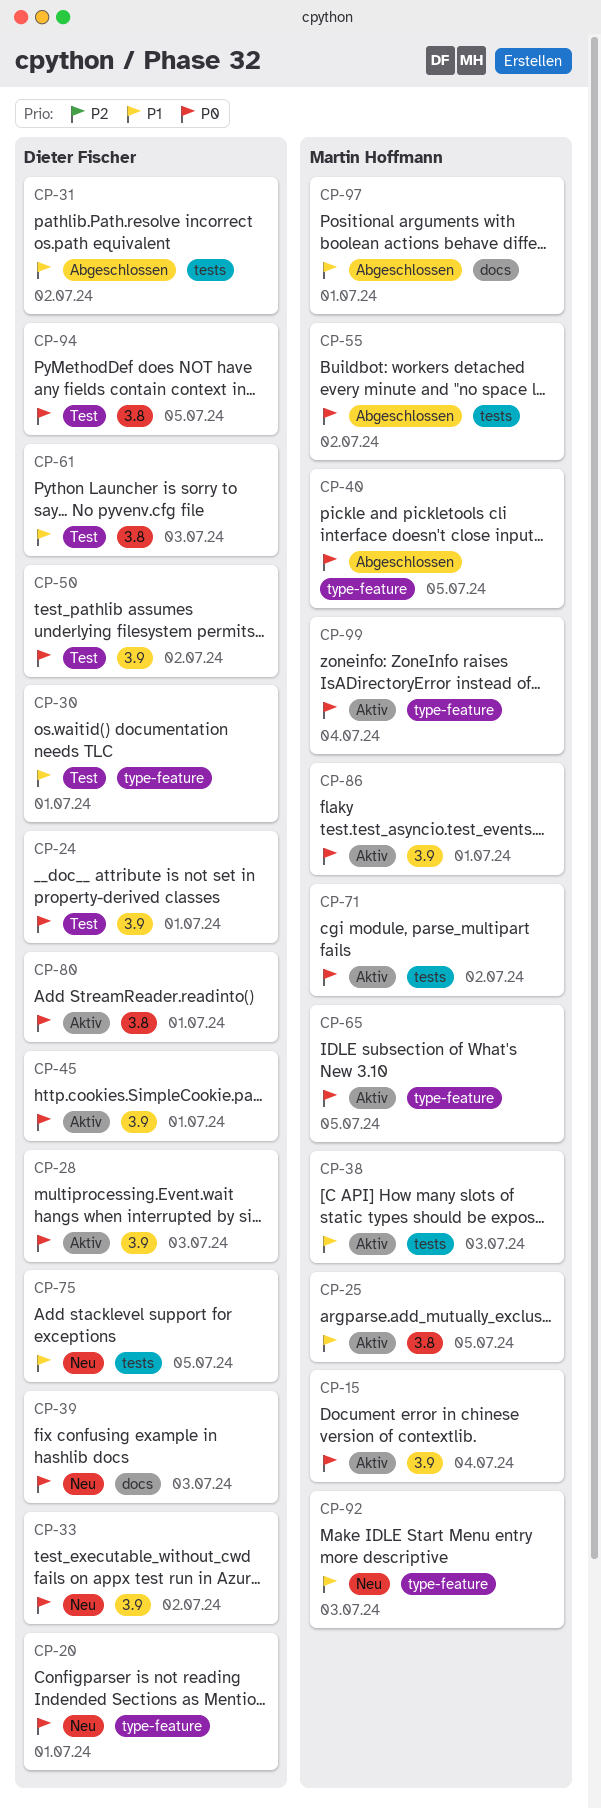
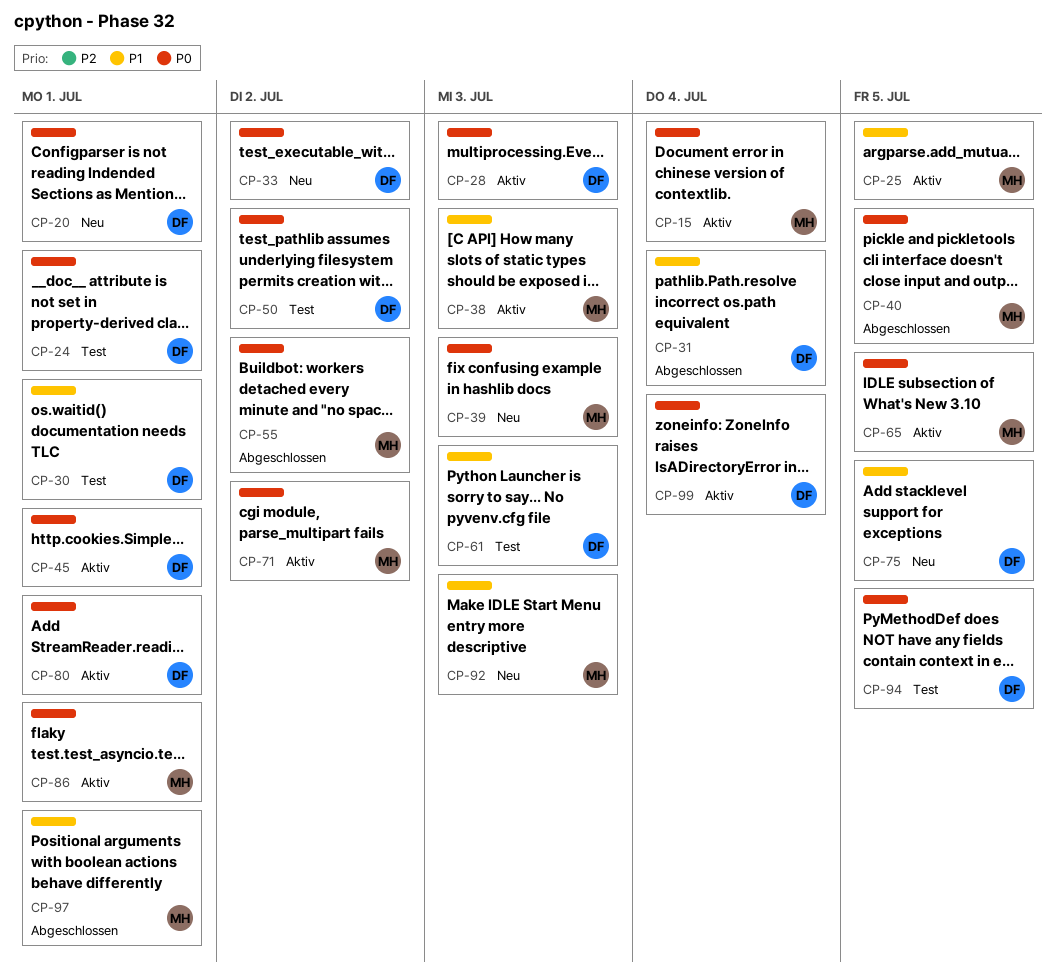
CP-31, due: Jul 2 -> Jul 4
CP-39, owner: Dieter Fischer -> Martin Hoffmann
CP-99, owner: Martin Hoffmann -> Dieter Fischer

